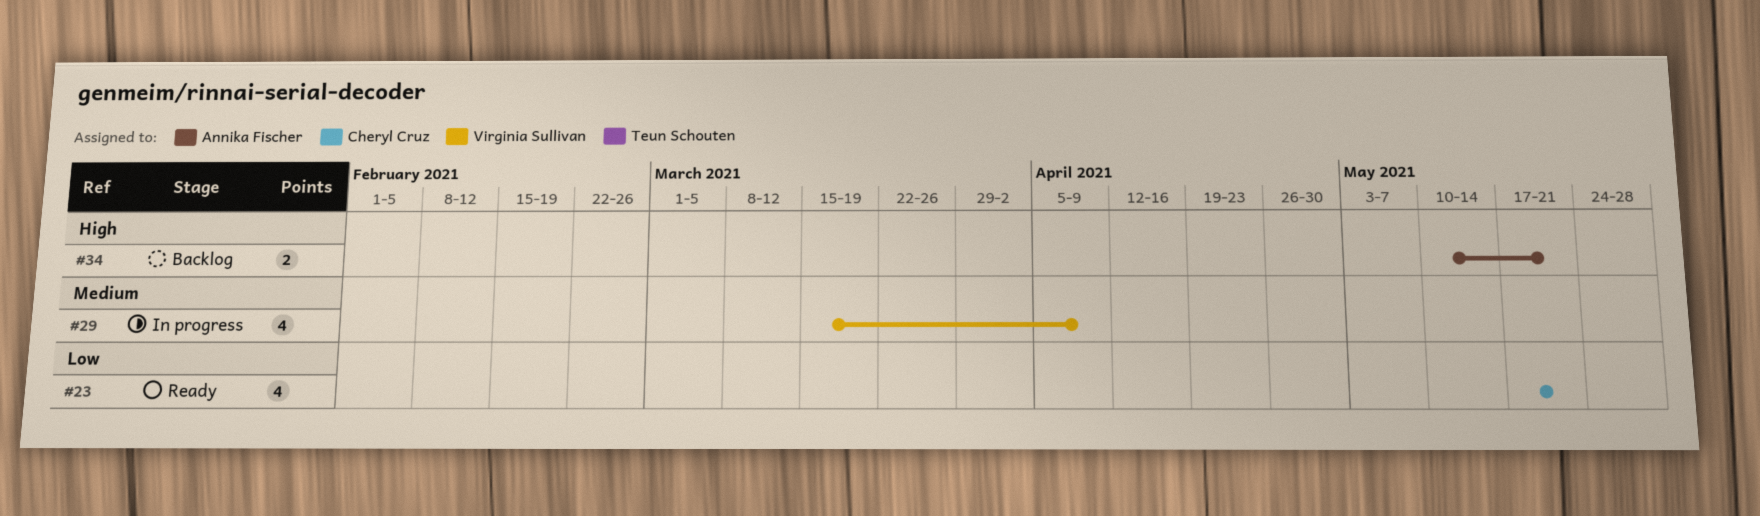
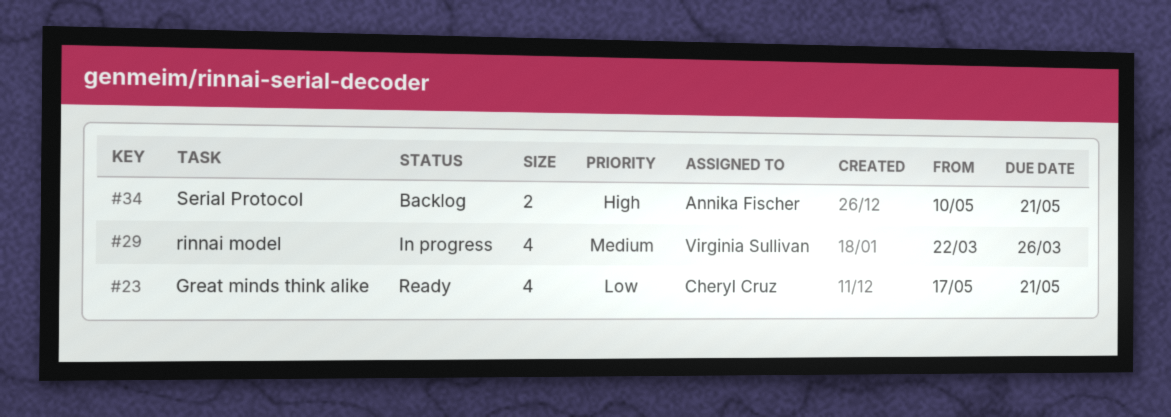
#29, start: Mar 15 -> Mar 22
#29, due: Apr 9 -> Mar 26

